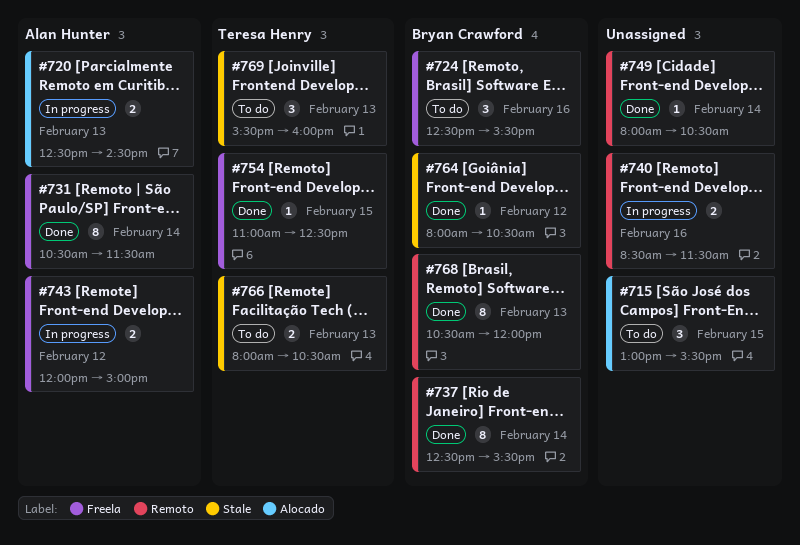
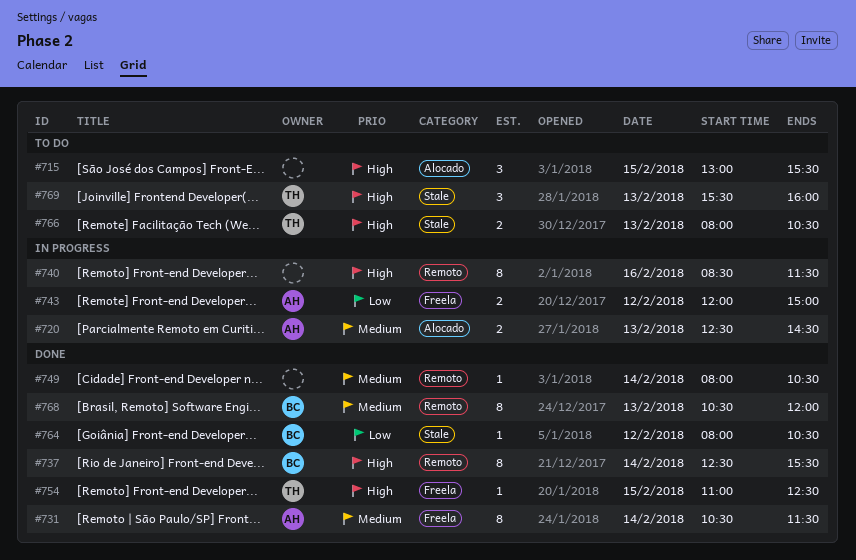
#724: present -> none
#740, estimate: 2 -> 8

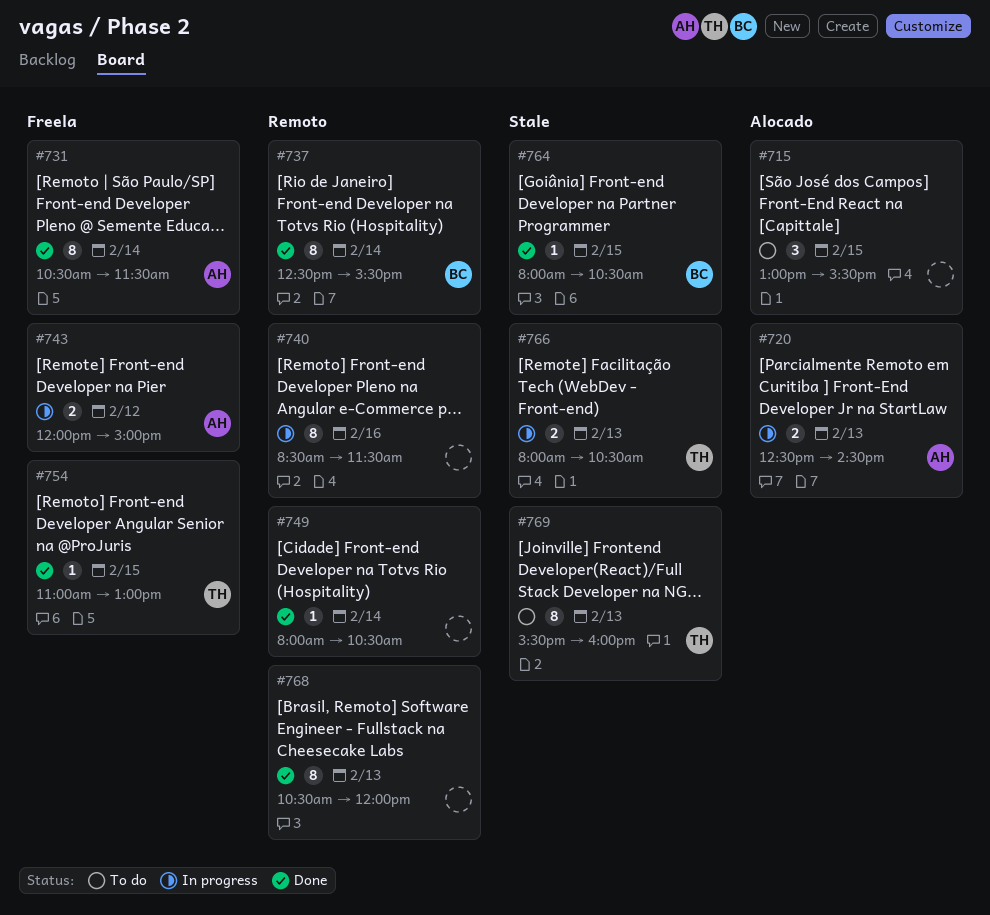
#754, ends: 12:30 -> 13:00
#764, day: Feb 12 -> Feb 15
#766, status: To do -> In progress
#768, owner: BC -> none
#769, estimate: 3 -> 8

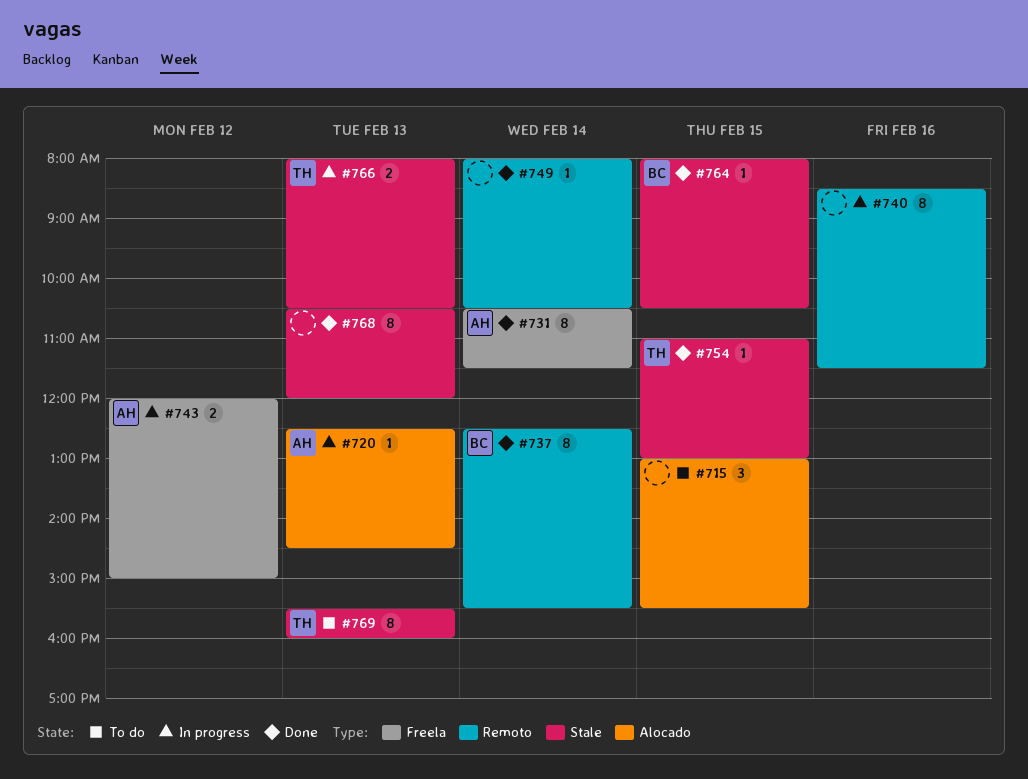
#720, estimate: 2 -> 1
#754, label: Freela -> Stale
#768, label: Remoto -> Stale

